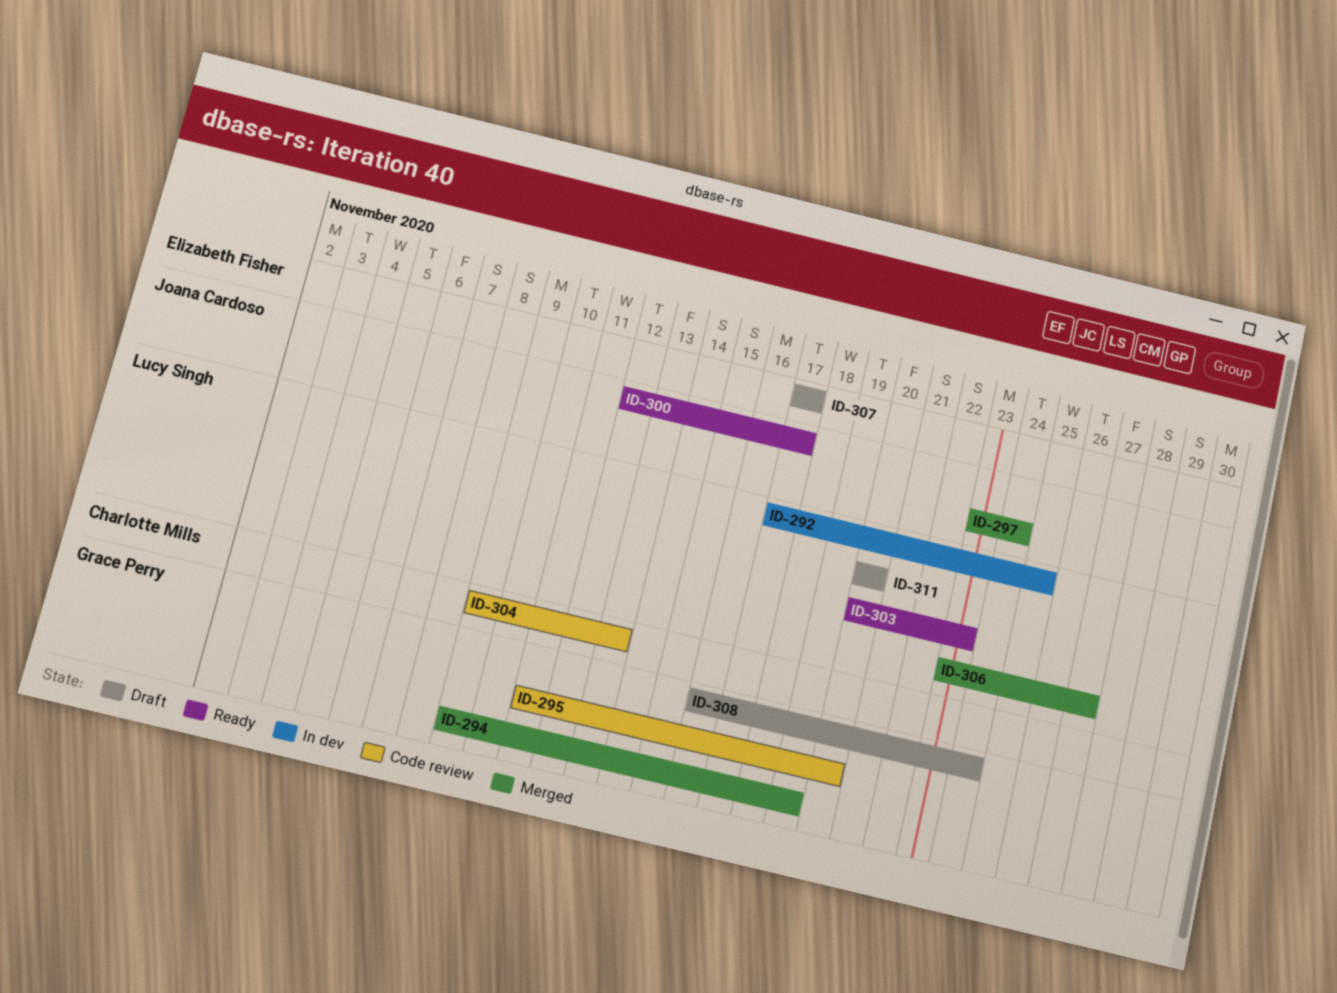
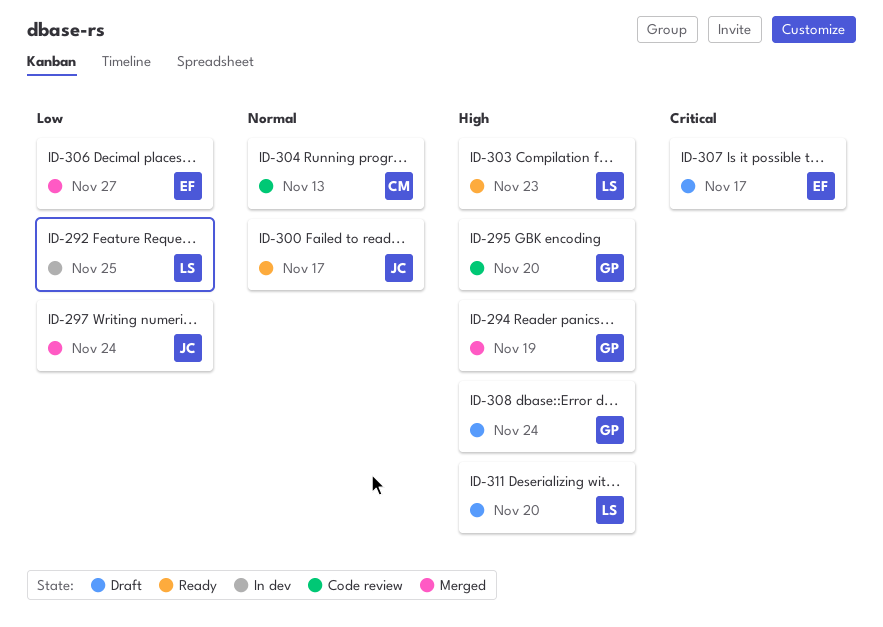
ID-306, owner: Lucy Singh -> Elizabeth Fisher

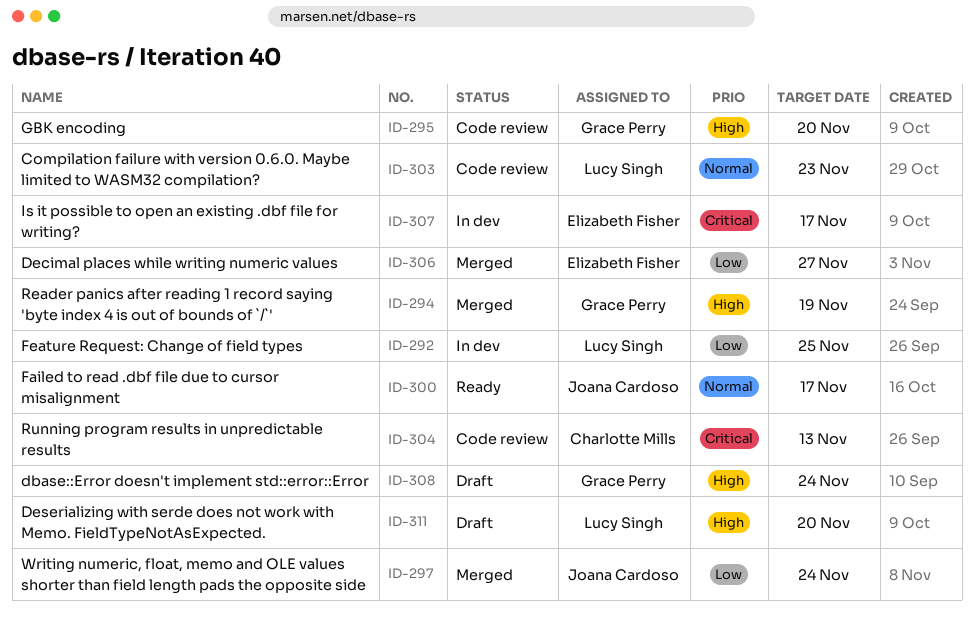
ID-303, status: Ready -> Code review
ID-303, priority: High -> Normal
ID-304, priority: Normal -> Critical
ID-307, status: Draft -> In dev

